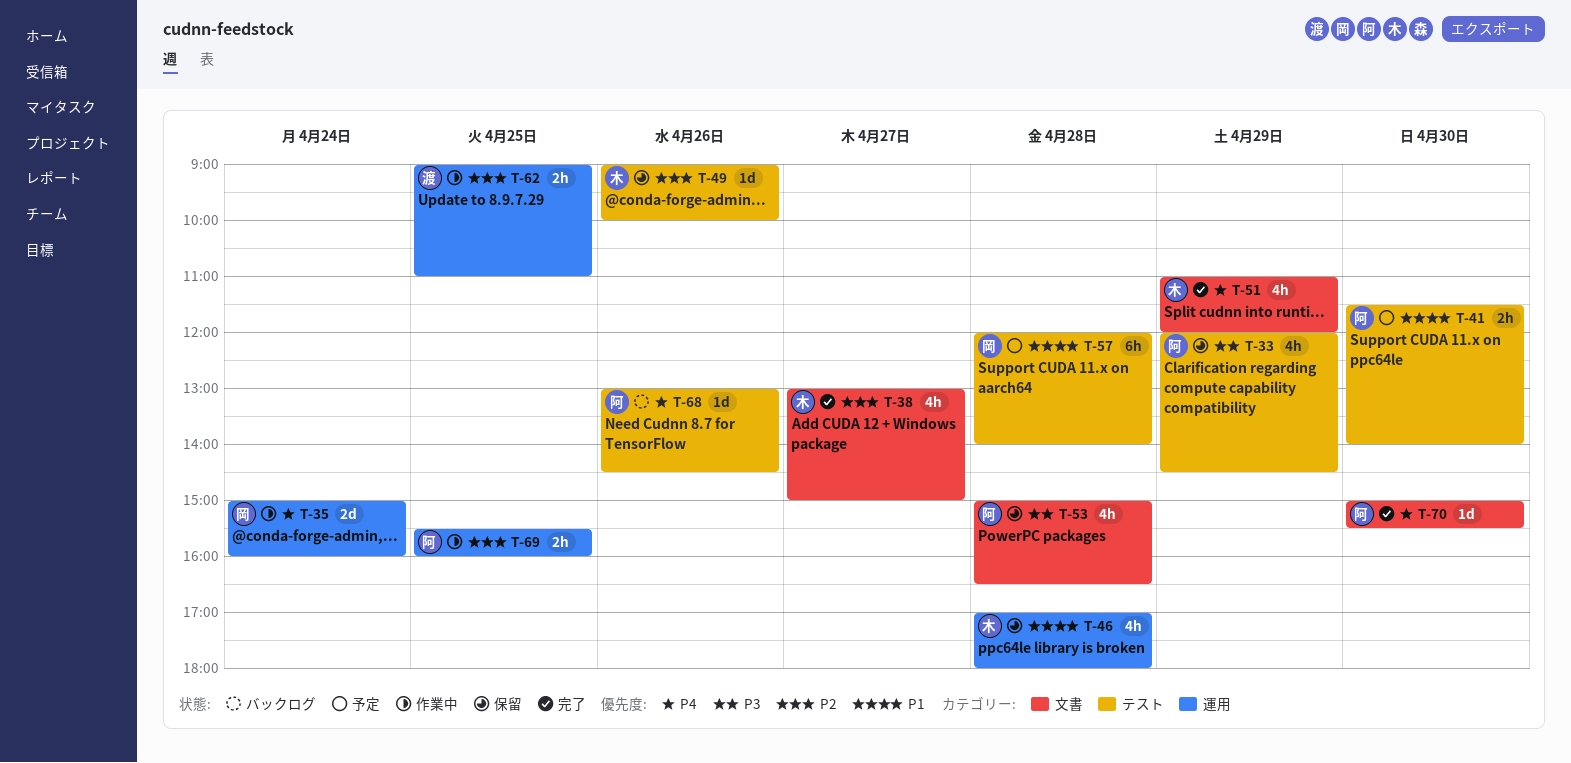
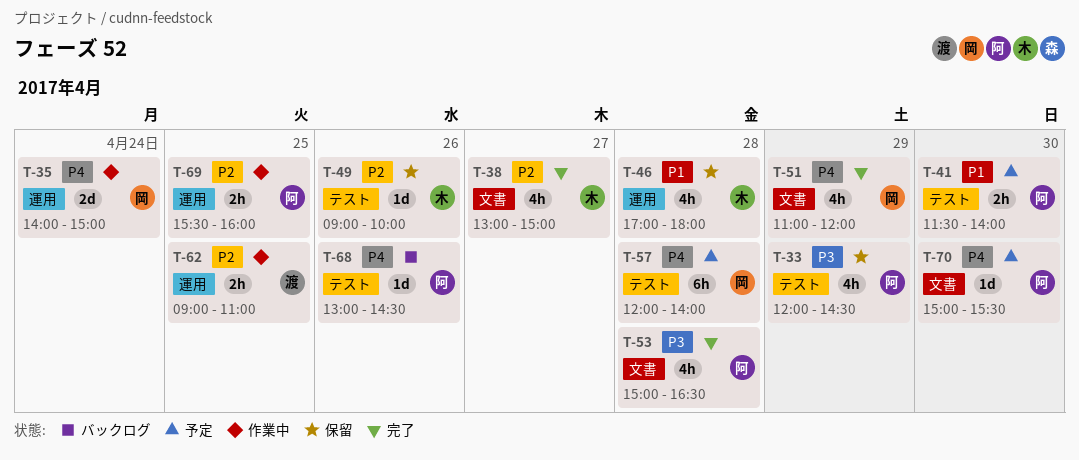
T-35, begins: 15:00 -> 14:00
T-35, ends: 16:00 -> 15:00
T-51, owner: 木 -> 岡
T-53, status: 保留 -> 完了
T-57, priority: P1 -> P4
T-70, status: 完了 -> 予定

